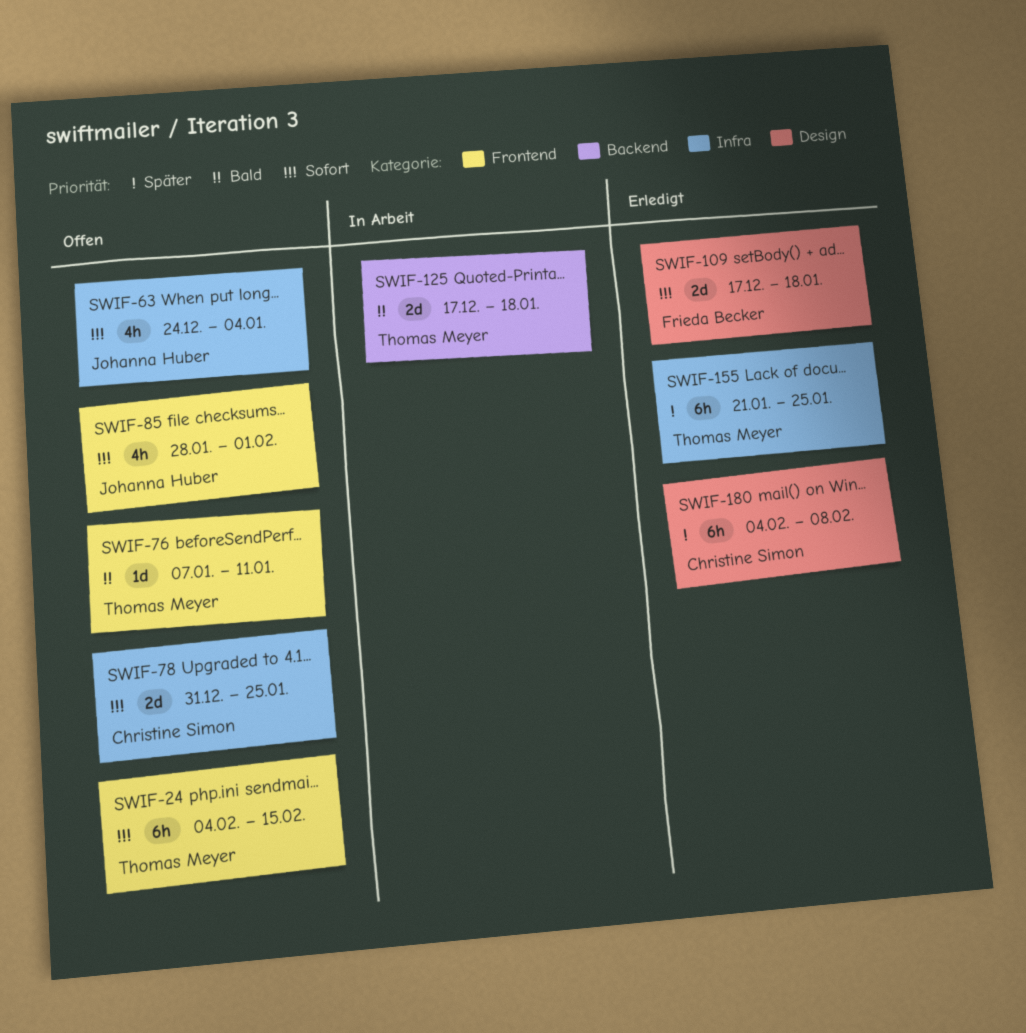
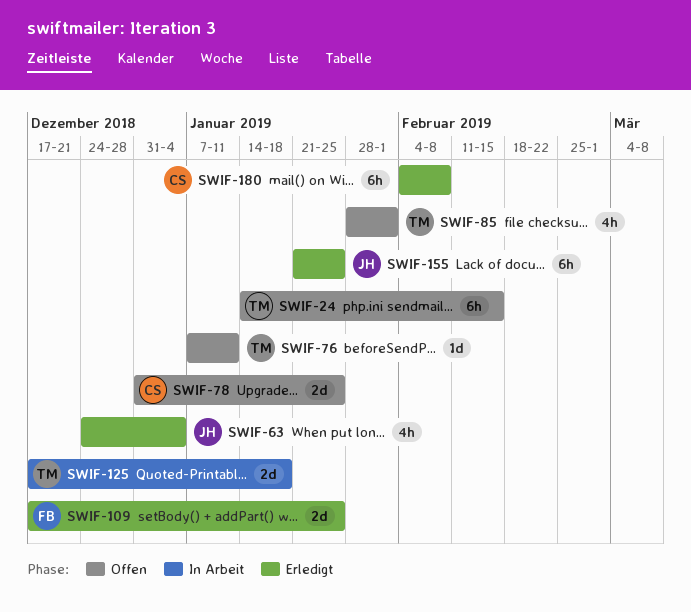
SWIF-24, start: Feb 4 -> Jan 14
SWIF-63, status: Offen -> Erledigt
SWIF-85, owner: Johanna Huber -> Thomas Meyer
SWIF-109, due: Jan 18 -> Jan 25
SWIF-155, owner: Thomas Meyer -> Johanna Huber

